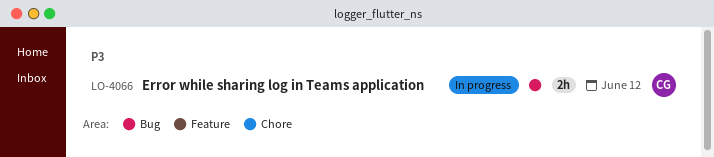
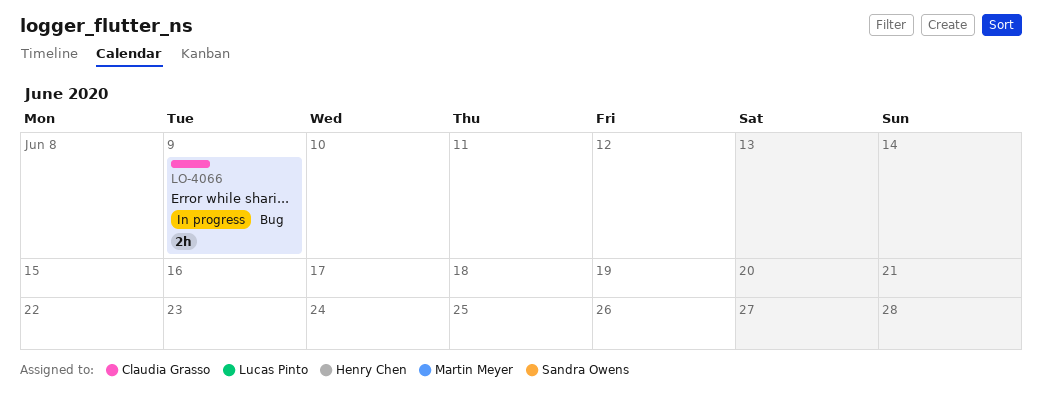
LO-4066, due: Jun 12 -> Jun 9

